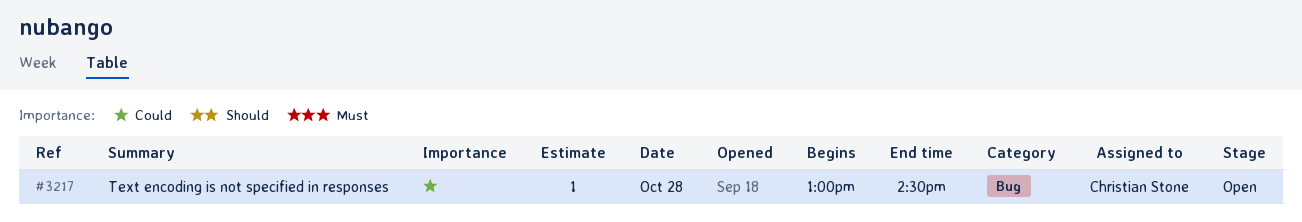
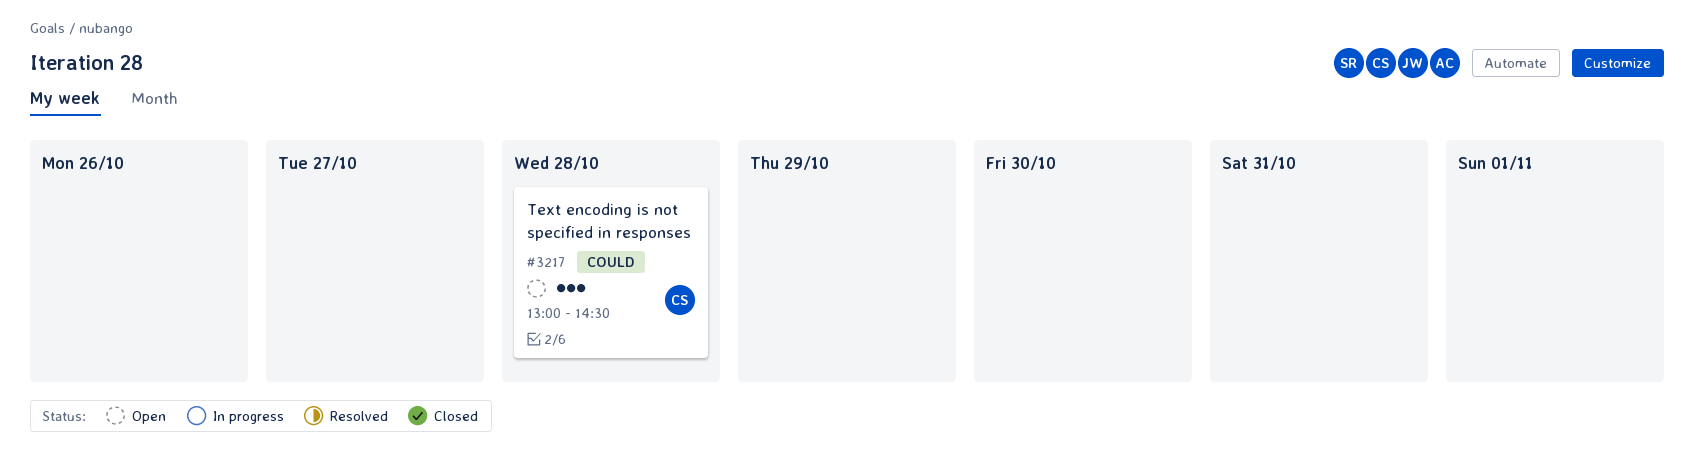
#3217, estimate: 1 -> 3

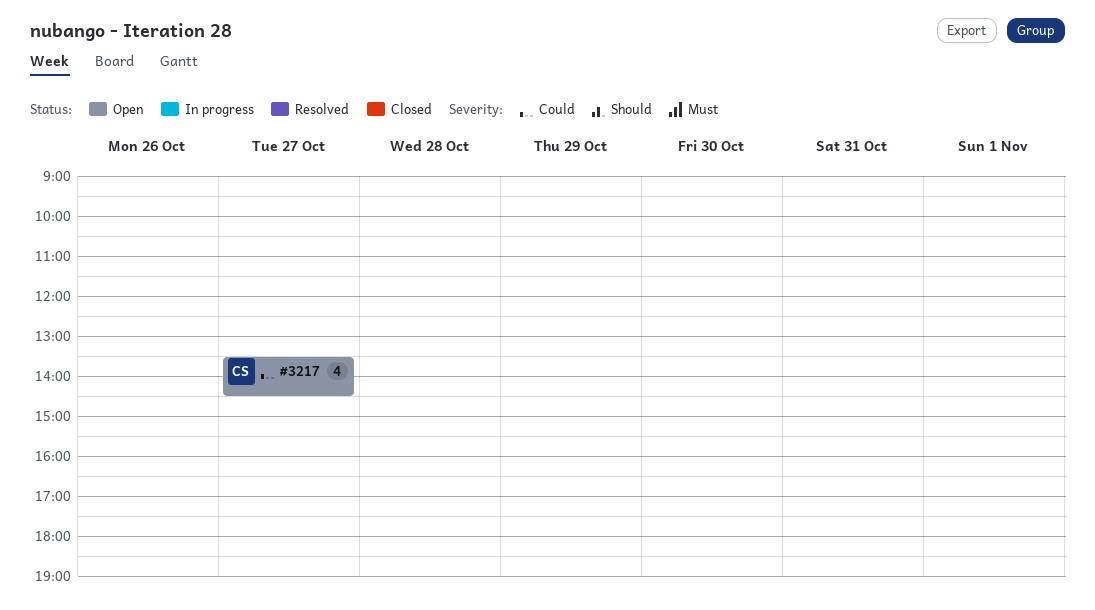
#3217, estimate: 3 -> 4
#3217, day: Oct 28 -> Oct 27
#3217, begins: 13:00 -> 13:30

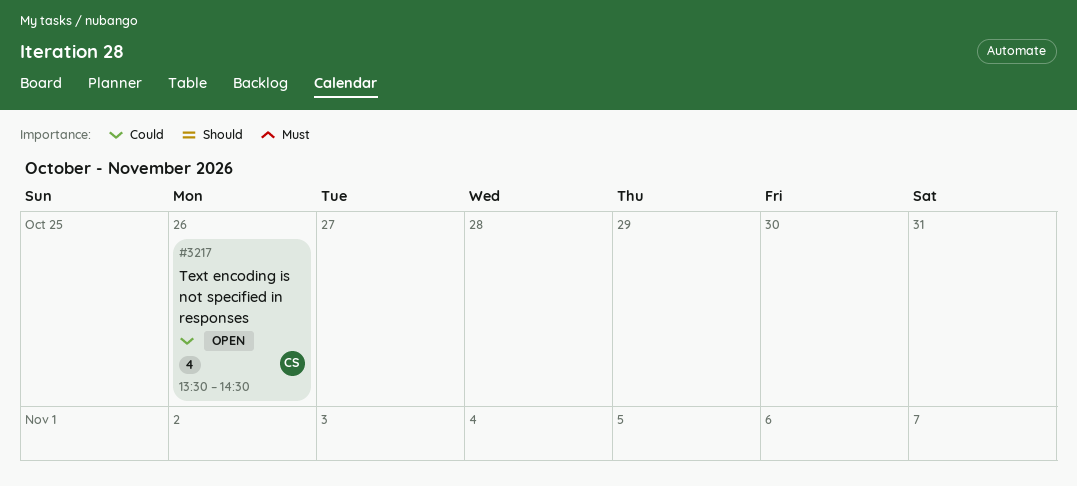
#3217, day: Oct 27 -> Oct 26

